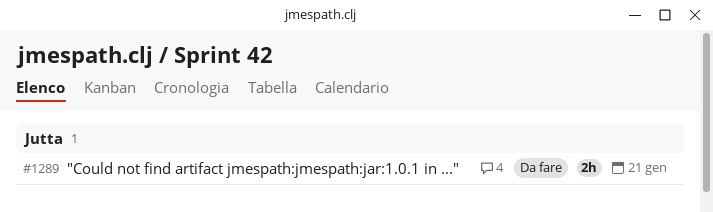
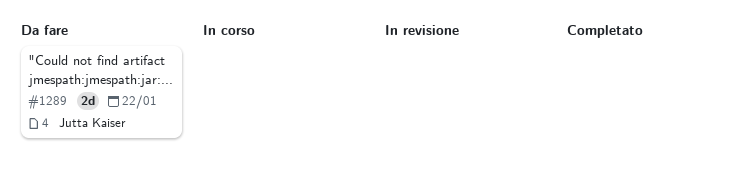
#1289, estimate: 2h -> 2d
#1289, due: Jan 21 -> Jan 22

